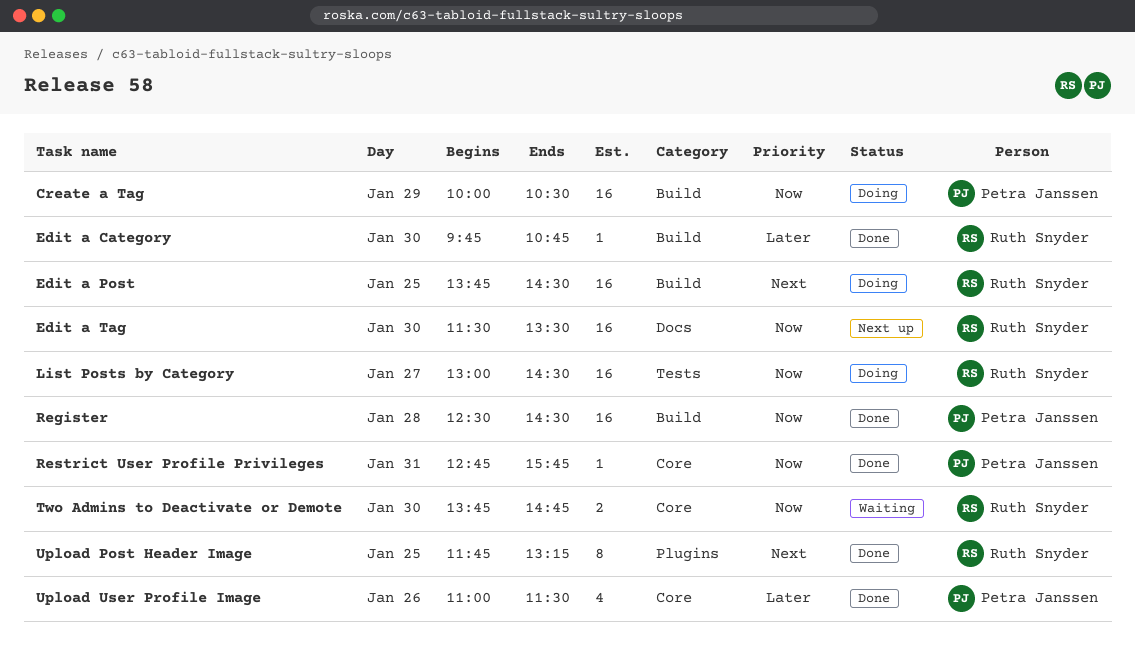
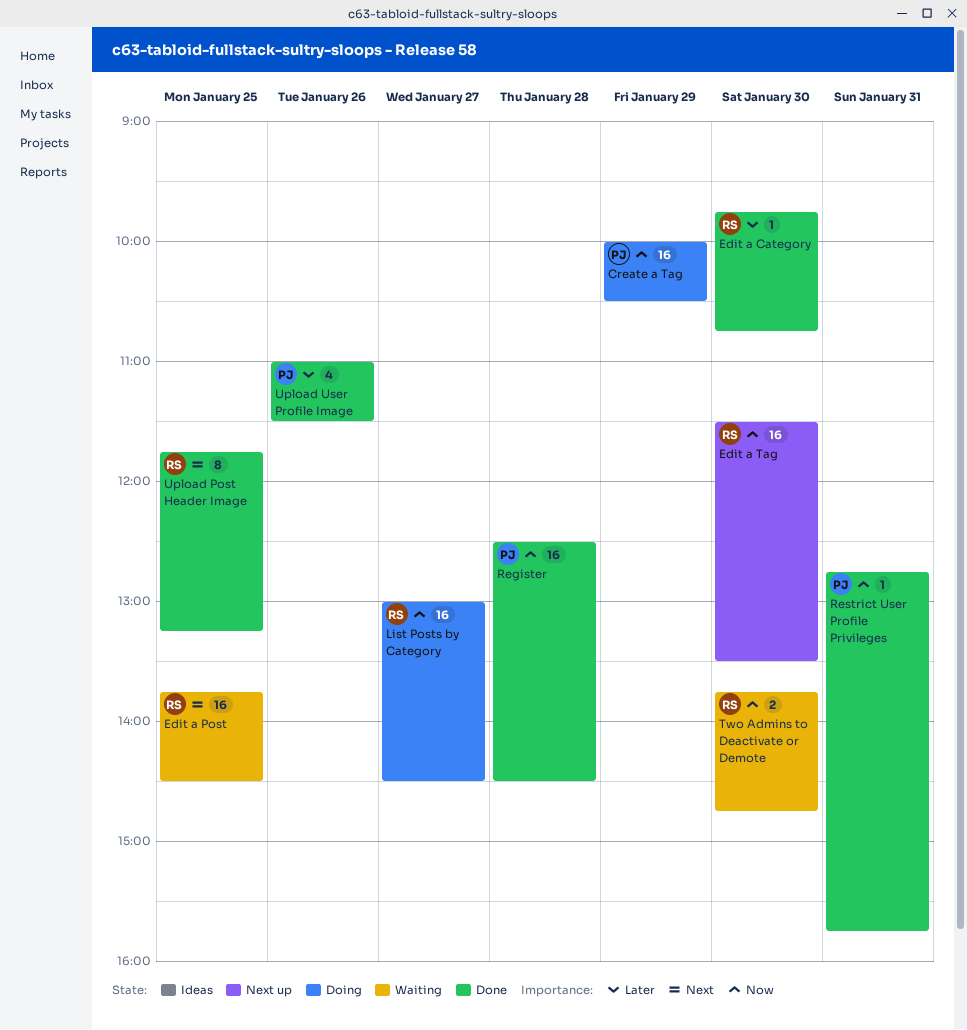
Edit a Post, status: Doing -> Waiting

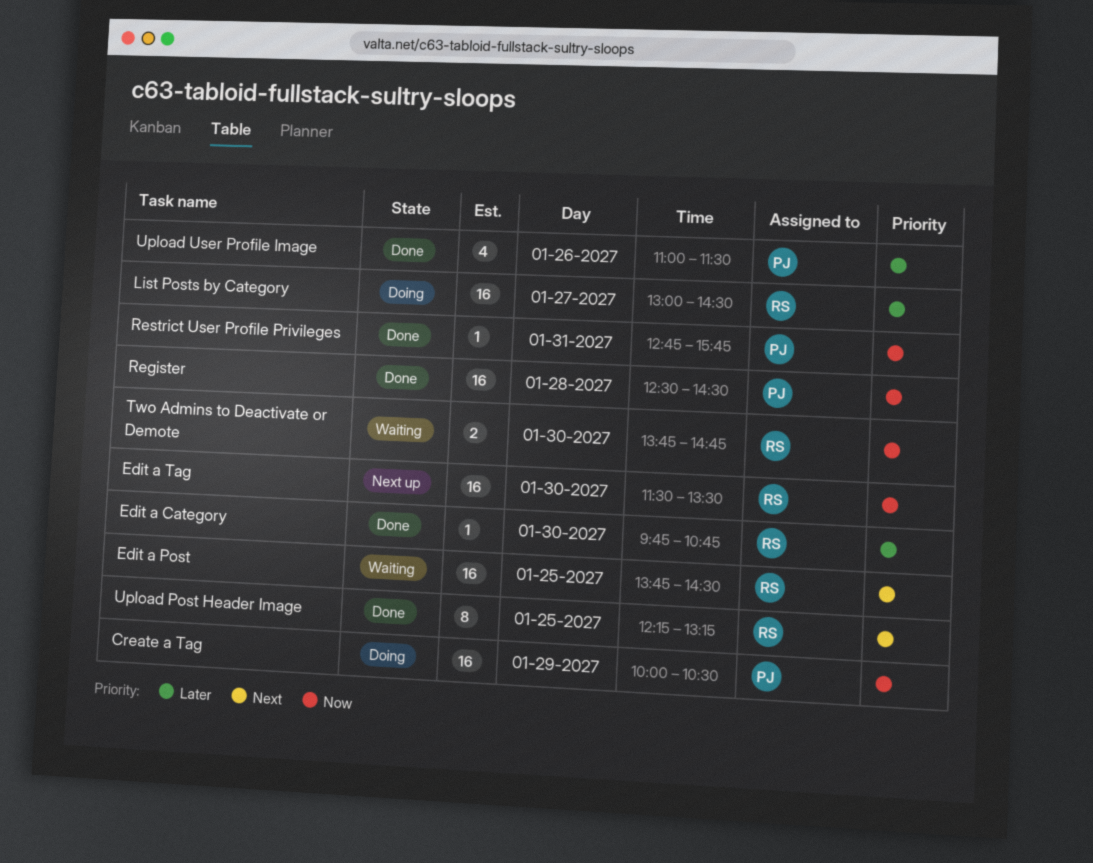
List Posts by Category, priority: Now -> Later
Upload Post Header Image, begins: 11:45 -> 12:15

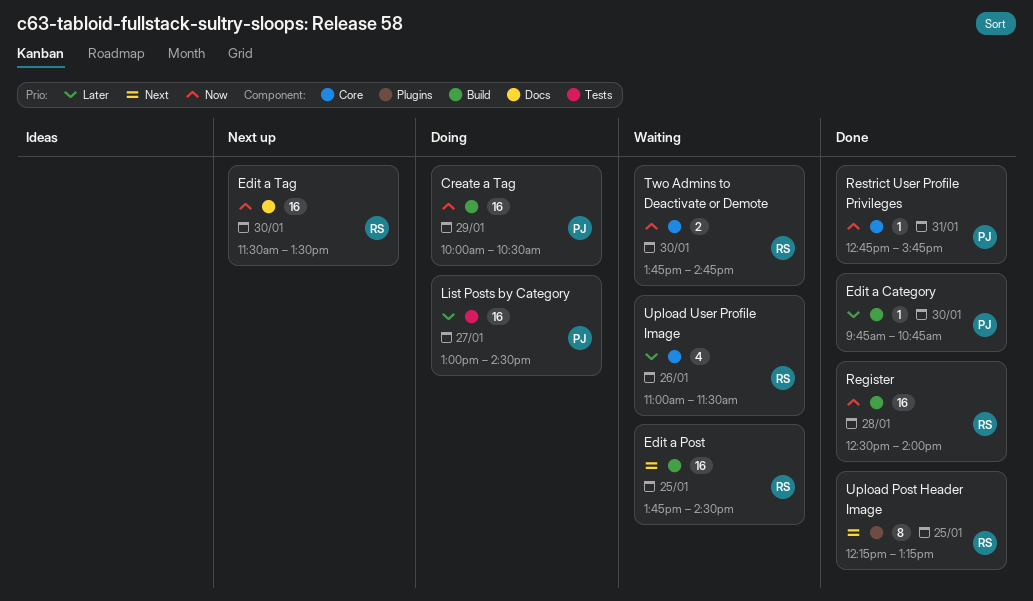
Edit a Category, owner: RS -> PJ
List Posts by Category, owner: RS -> PJ
Register, owner: PJ -> RS
Register, ends: 14:30 -> 14:00
Upload User Profile Image, status: Done -> Waiting
Upload User Profile Image, owner: PJ -> RS

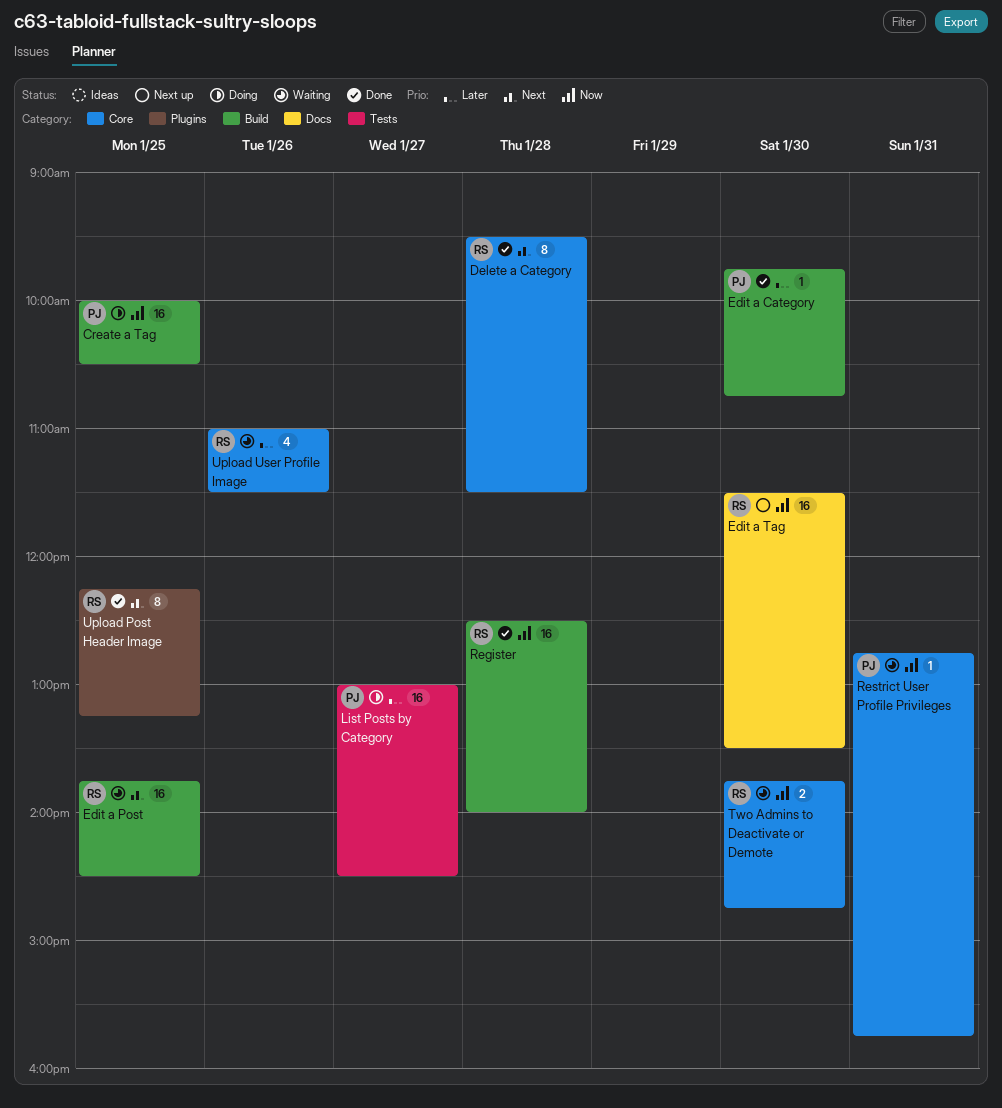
Create a Tag, day: Jan 29 -> Jan 25
Delete a Category: none -> present
Restrict User Profile Privileges, status: Done -> Waiting

